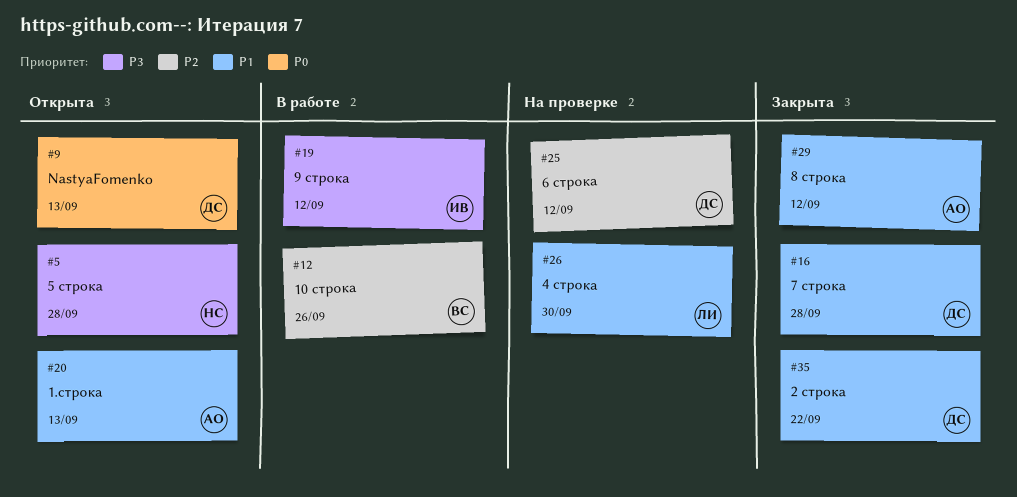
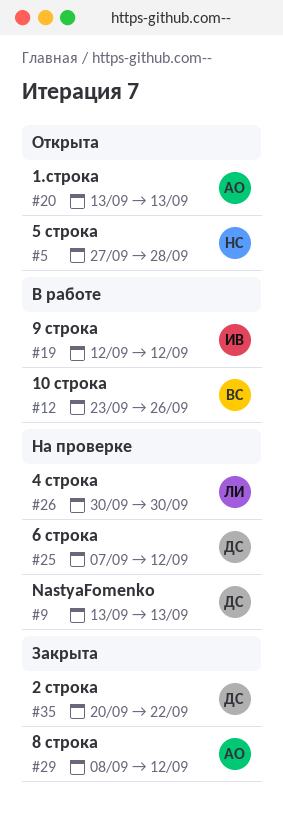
#9, status: Открыта -> На проверке
#16: present -> none

